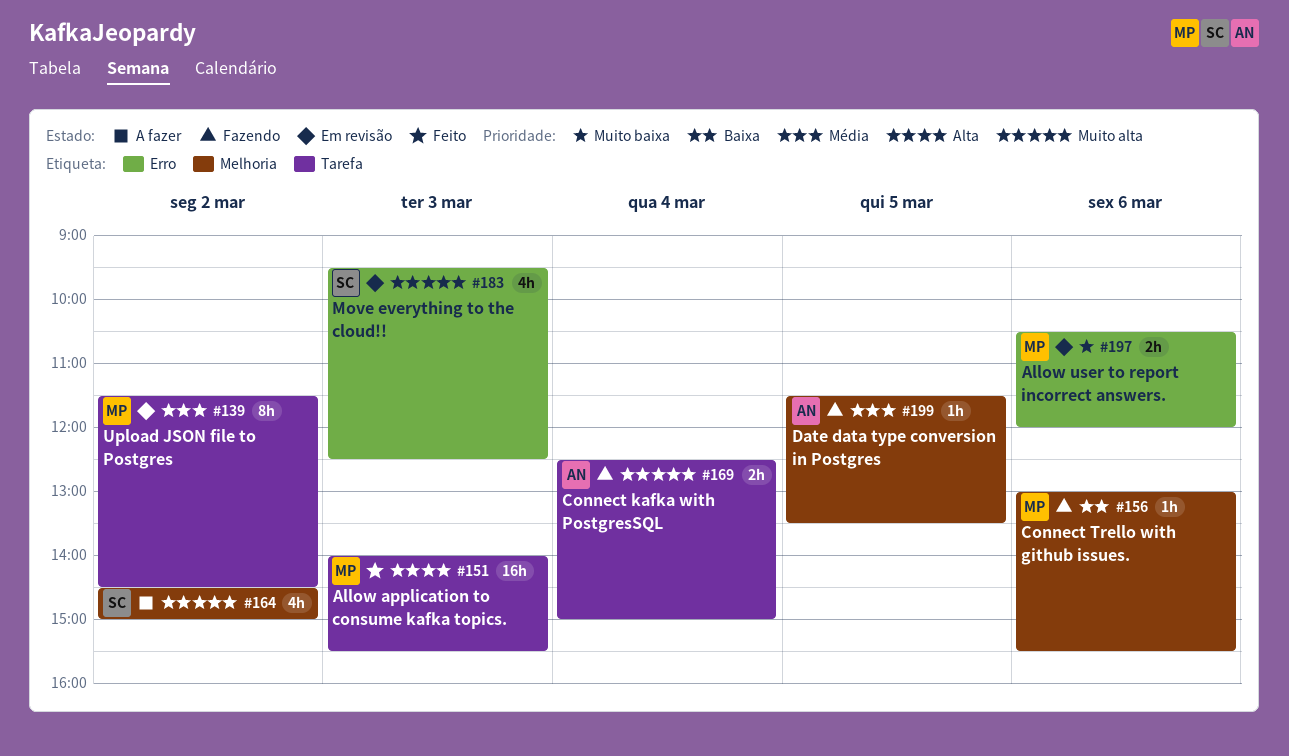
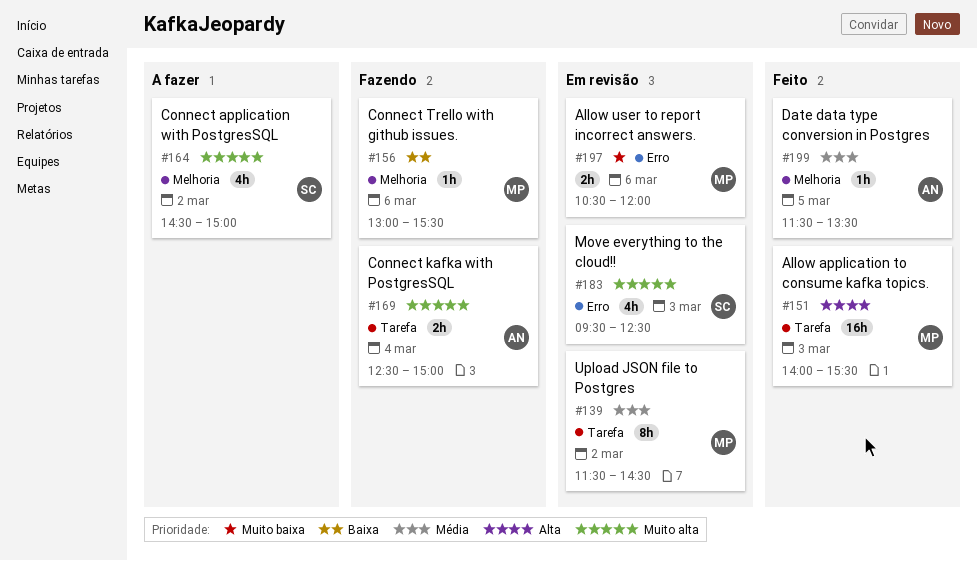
#199, status: Fazendo -> Feito

